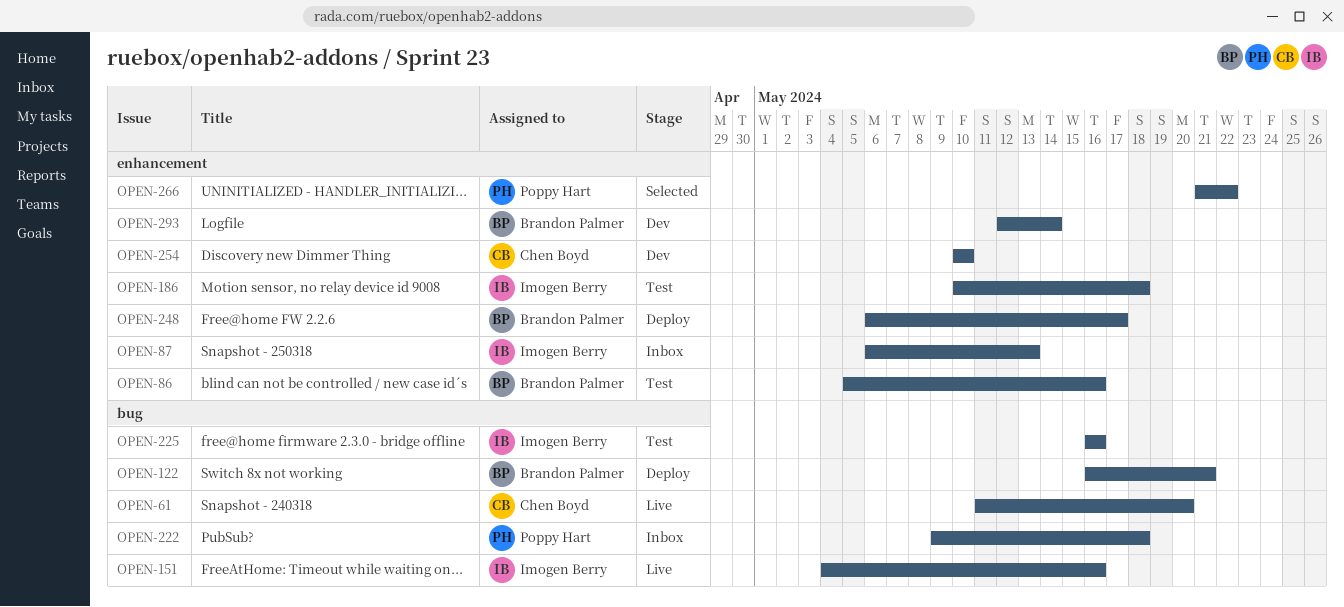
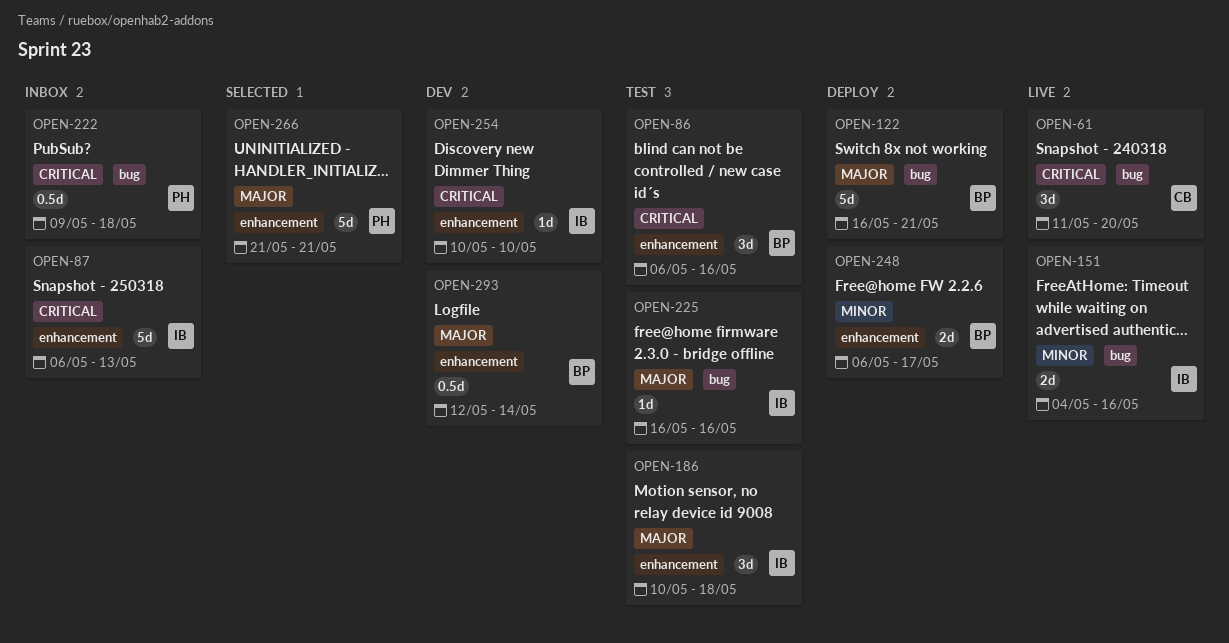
OPEN-86, start: May 5 -> May 6
OPEN-254, owner: Chen Boyd -> Imogen Berry
OPEN-266, due: May 22 -> May 21

